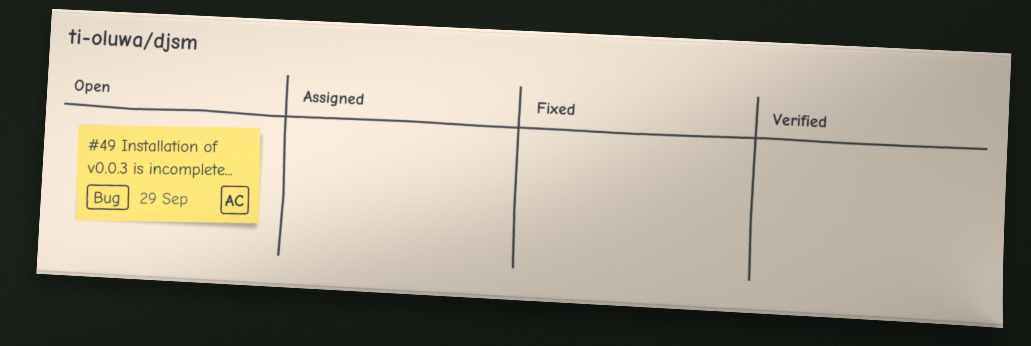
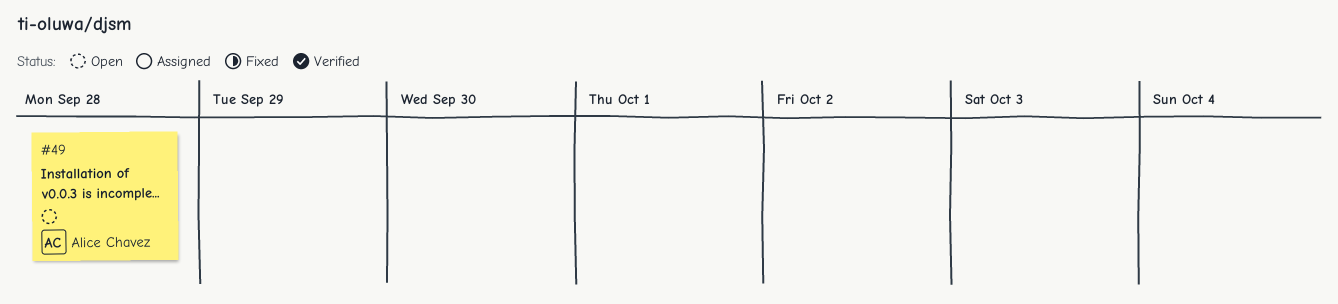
#49, due: Sep 29 -> Sep 28

